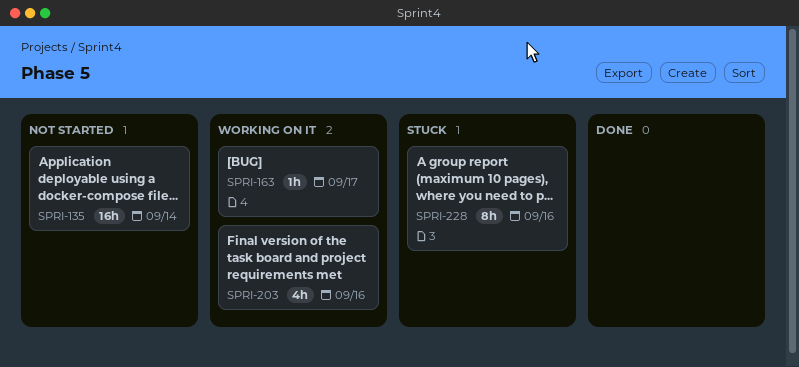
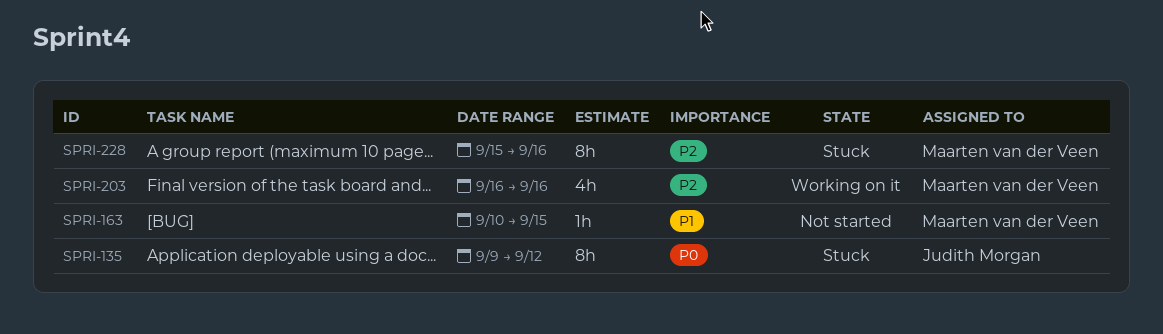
SPRI-135, status: Not started -> Stuck
SPRI-135, estimate: 16h -> 8h
SPRI-135, due: Sep 14 -> Sep 12
SPRI-163, status: Working on it -> Not started
SPRI-163, due: Sep 17 -> Sep 15

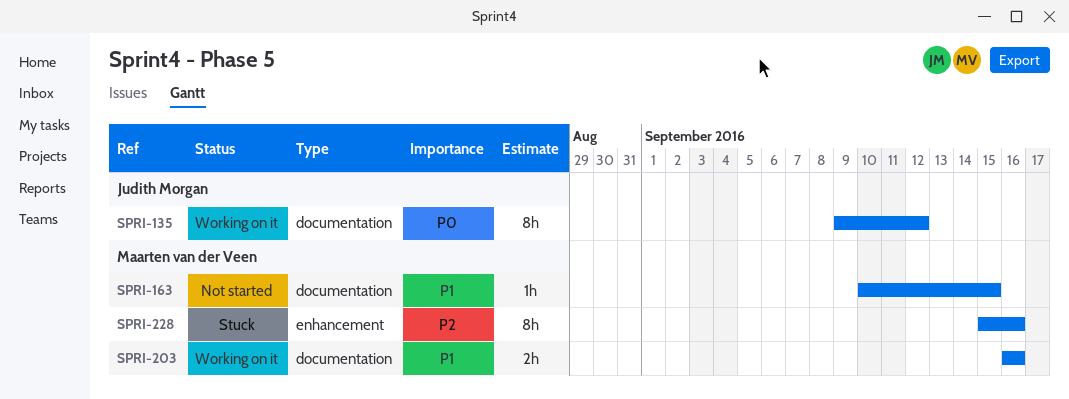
SPRI-135, status: Stuck -> Working on it
SPRI-203, priority: P2 -> P1
SPRI-203, estimate: 4h -> 2h

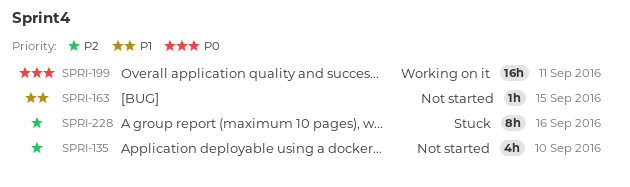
SPRI-135, status: Working on it -> Not started
SPRI-135, priority: P0 -> P2
SPRI-135, estimate: 8h -> 4h
SPRI-135, due: Sep 12 -> Sep 10
SPRI-199: none -> present
SPRI-203: present -> none

